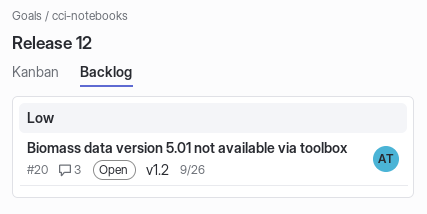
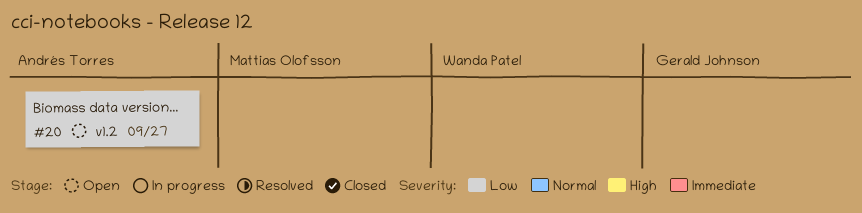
#20, due: Sep 26 -> Sep 27

